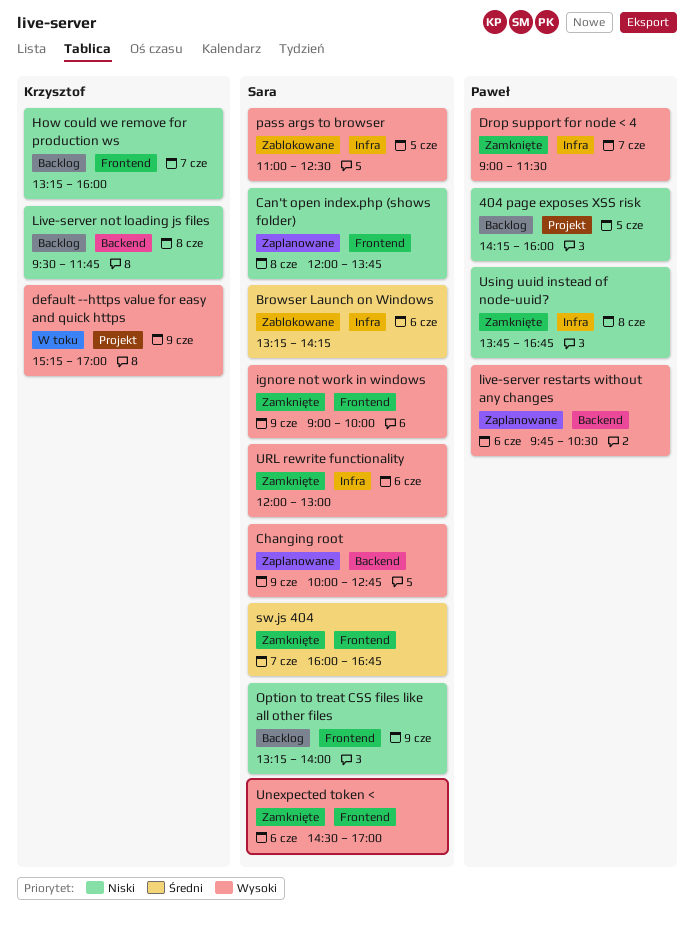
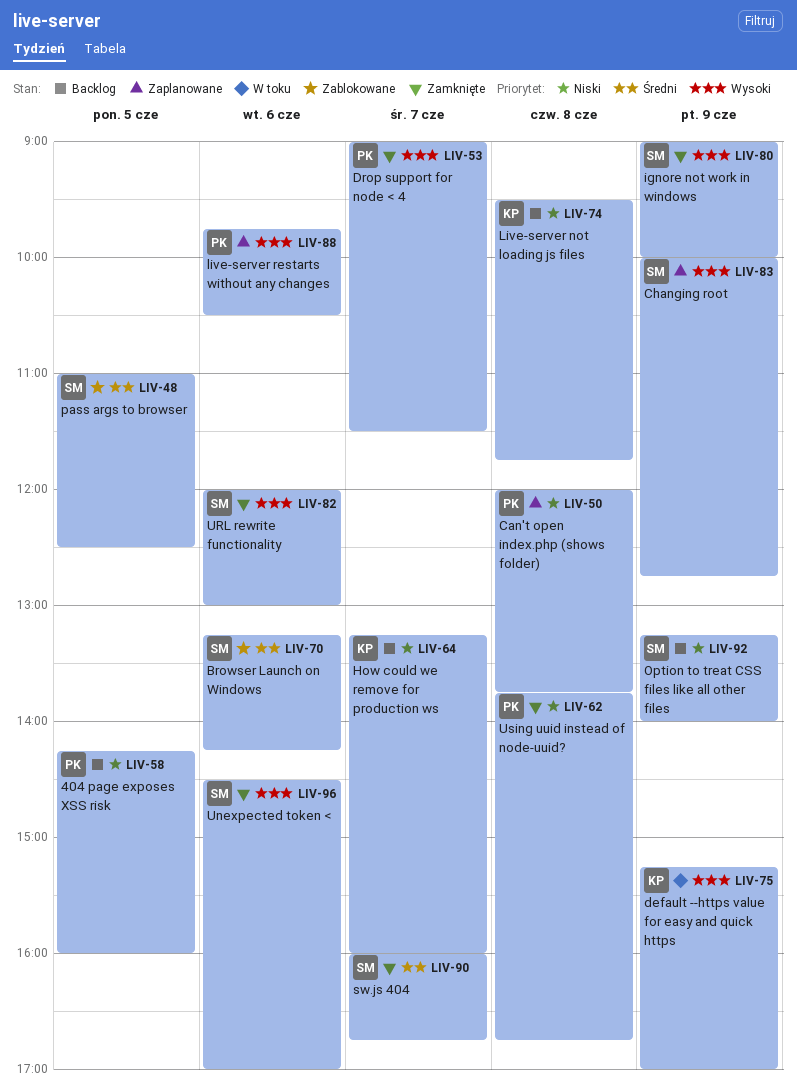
Can't open index.php (shows folder), owner: Sara -> Paweł
pass args to browser, priority: Wysoki -> Średni

